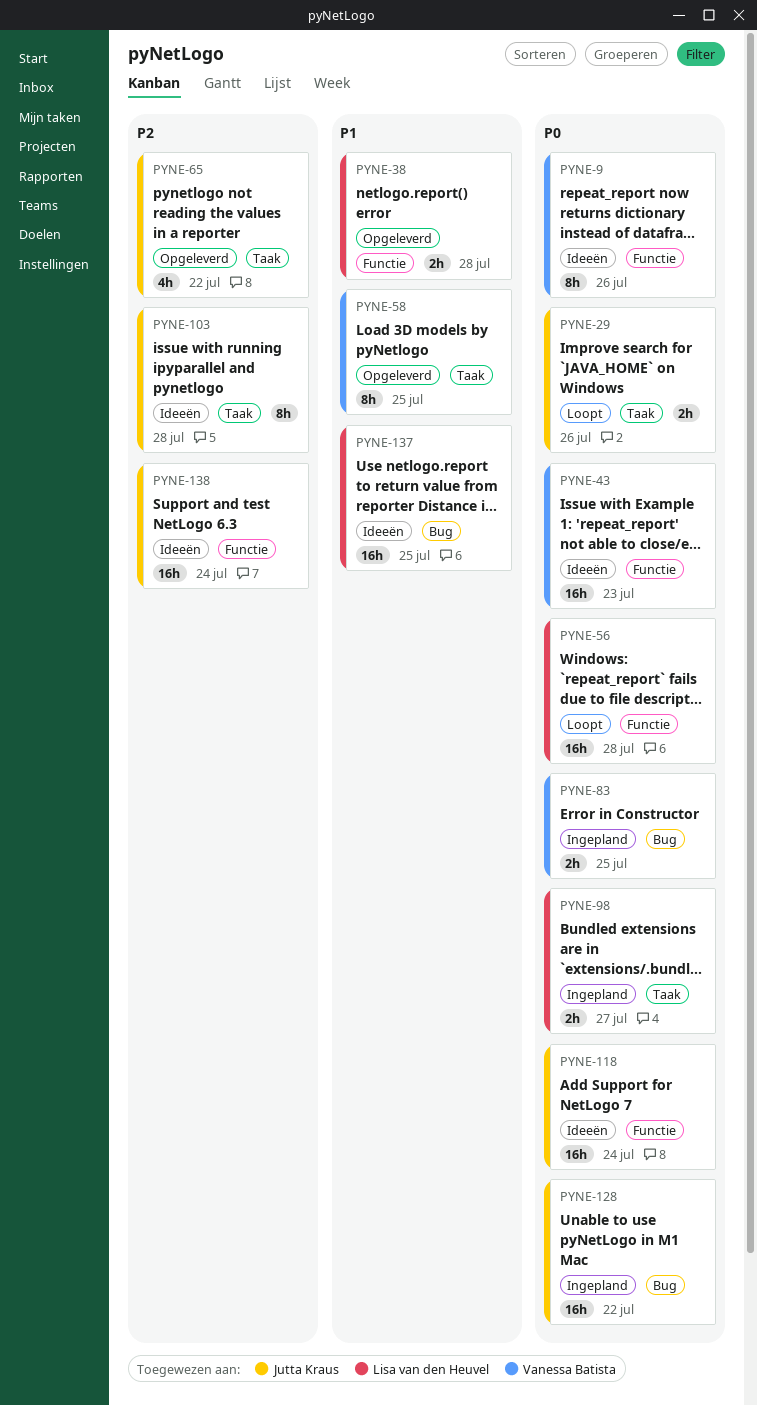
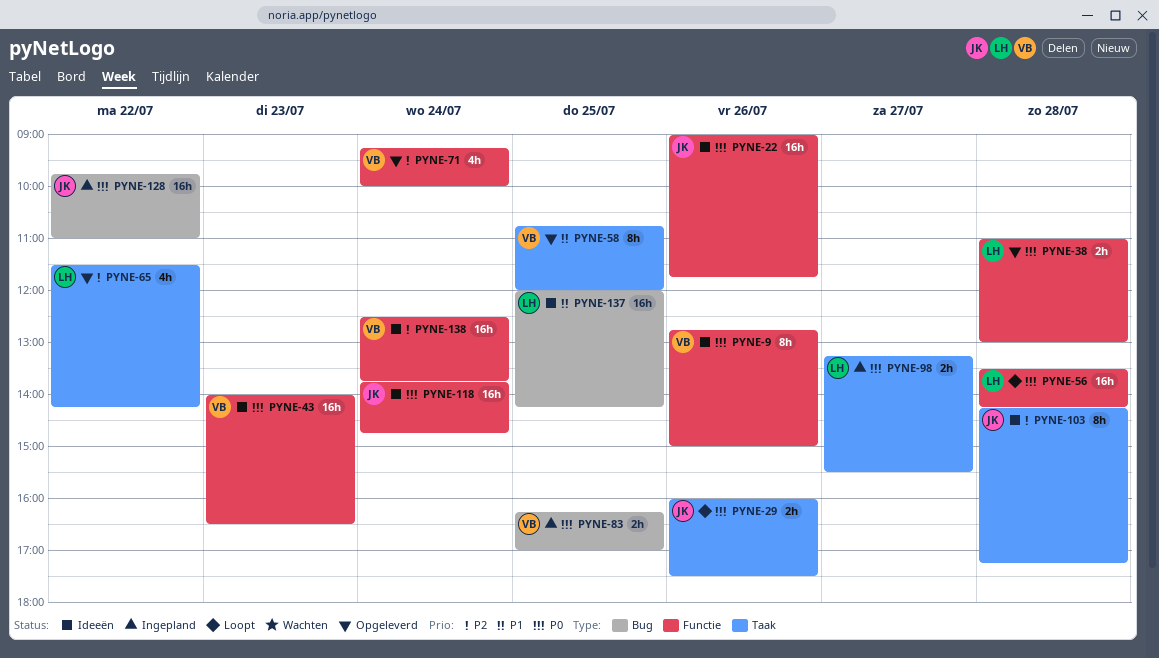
PYNE-22: none -> present
PYNE-38, priority: P1 -> P0
PYNE-65, owner: Jutta Kraus -> Lisa van den Heuvel
PYNE-71: none -> present
PYNE-138, owner: Jutta Kraus -> Vanessa Batista

